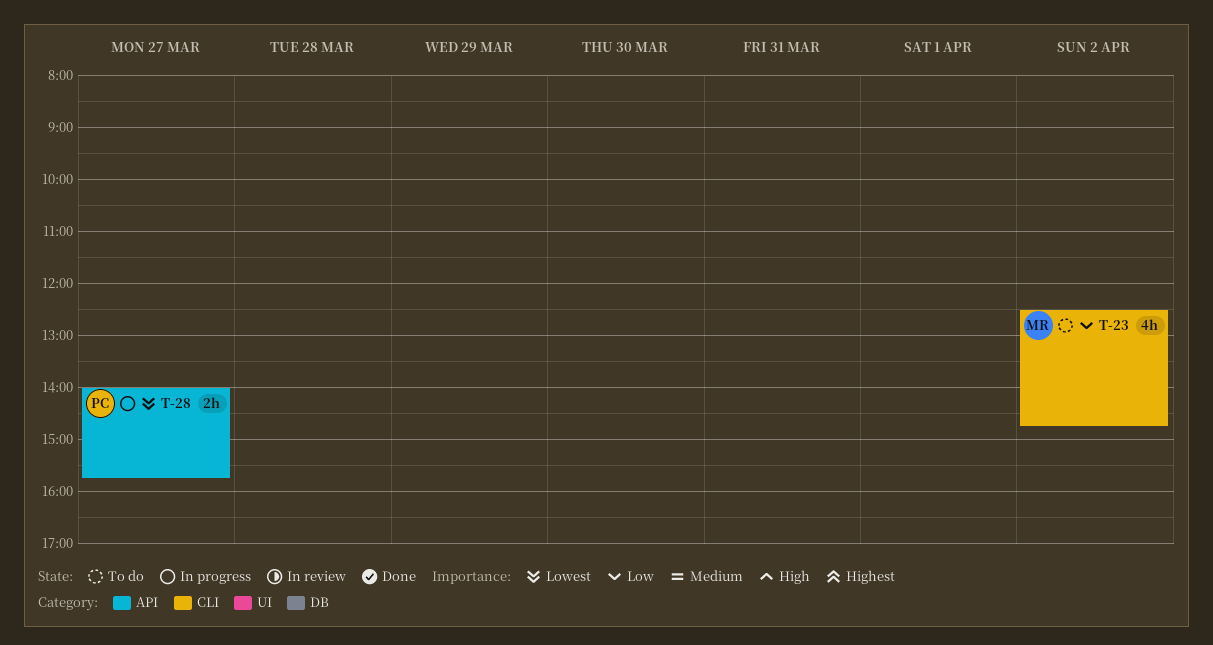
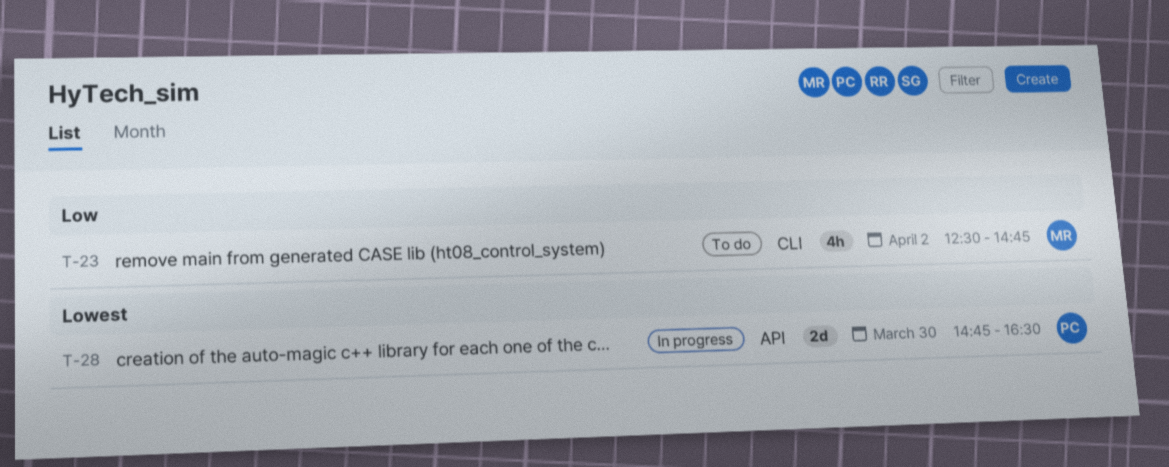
T-28, estimate: 2h -> 2d
T-28, day: Mar 27 -> Mar 30
T-28, begins: 14:00 -> 14:45
T-28, ends: 15:45 -> 16:30

